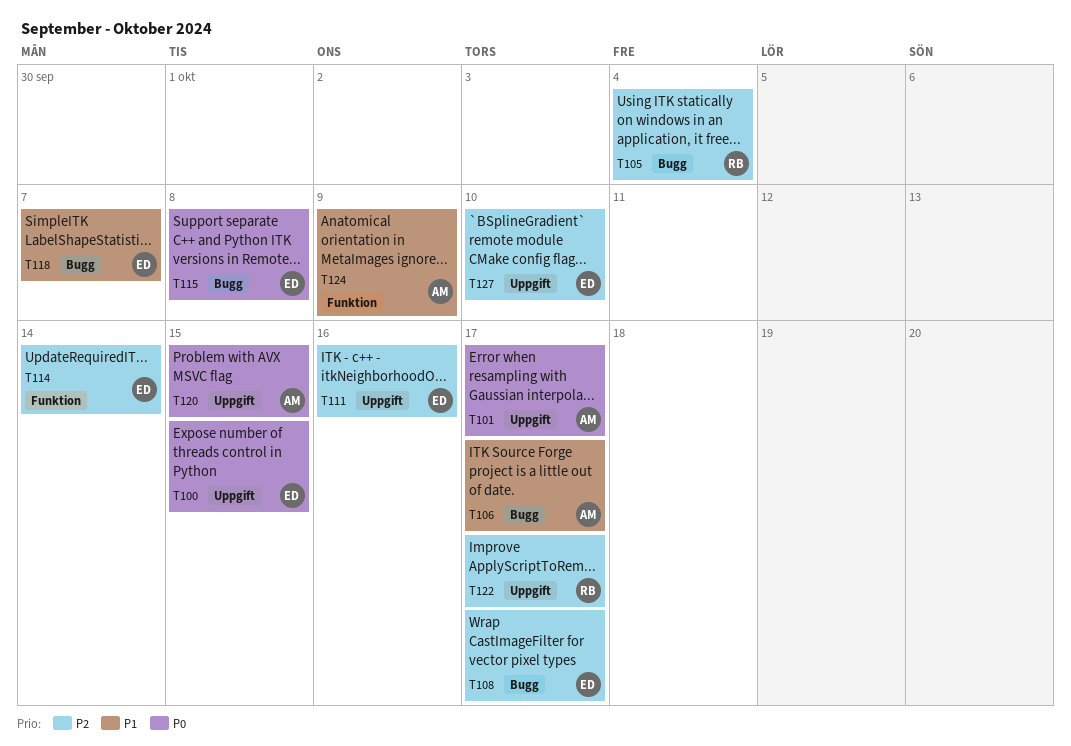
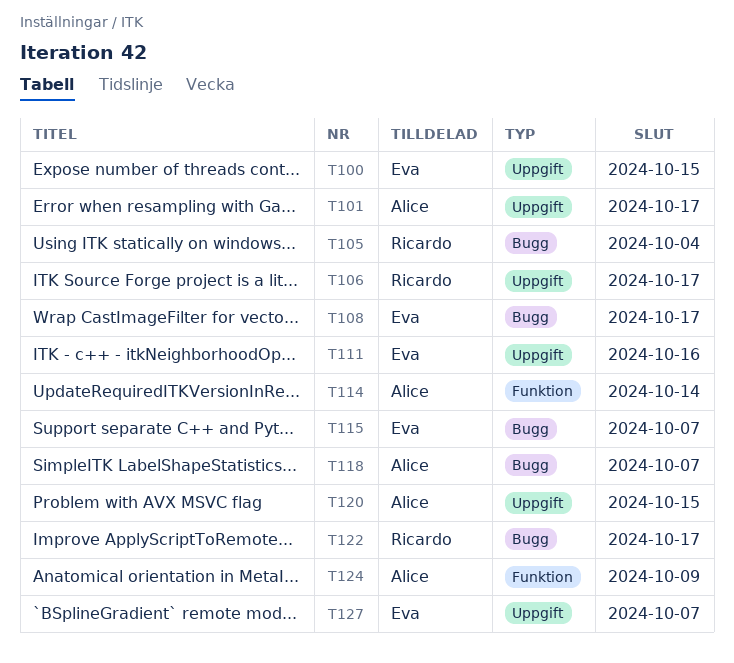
T106, owner: Alice -> Ricardo
T106, label: Bugg -> Uppgift
T114, owner: Eva -> Alice
T115, due: Oct 8 -> Oct 7
T118, owner: Eva -> Alice
T122, label: Uppgift -> Bugg
T127, due: Oct 10 -> Oct 7

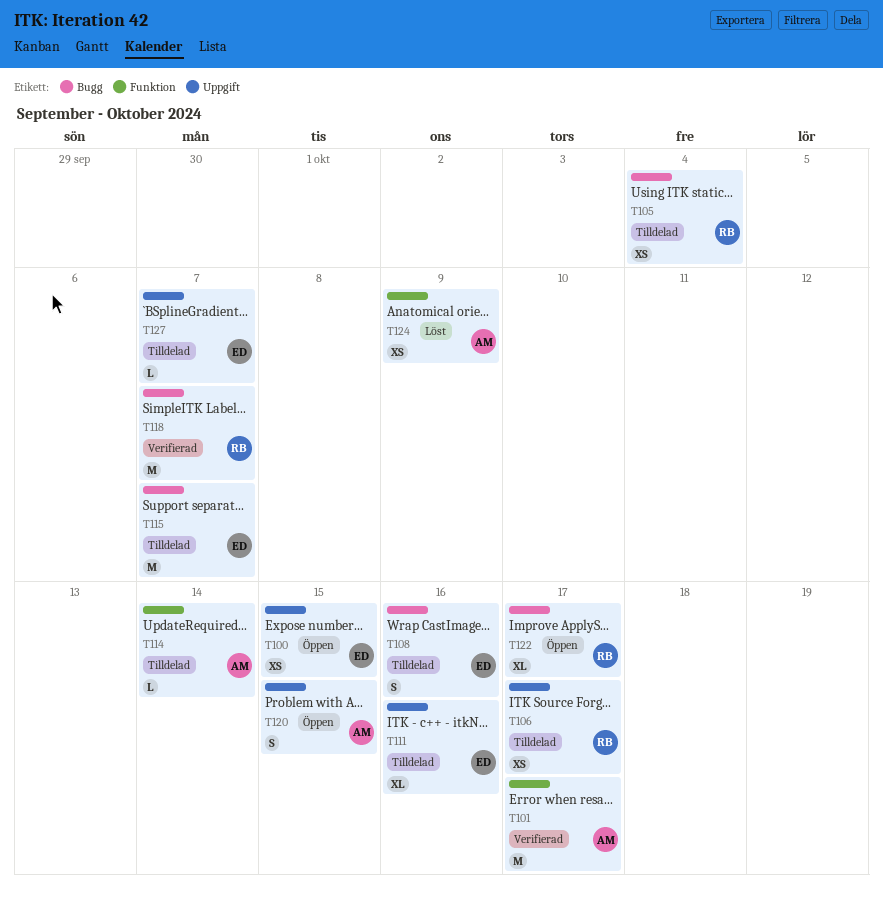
T101, label: Uppgift -> Funktion
T108, due: Oct 17 -> Oct 16
T118, owner: Alice -> Ricardo

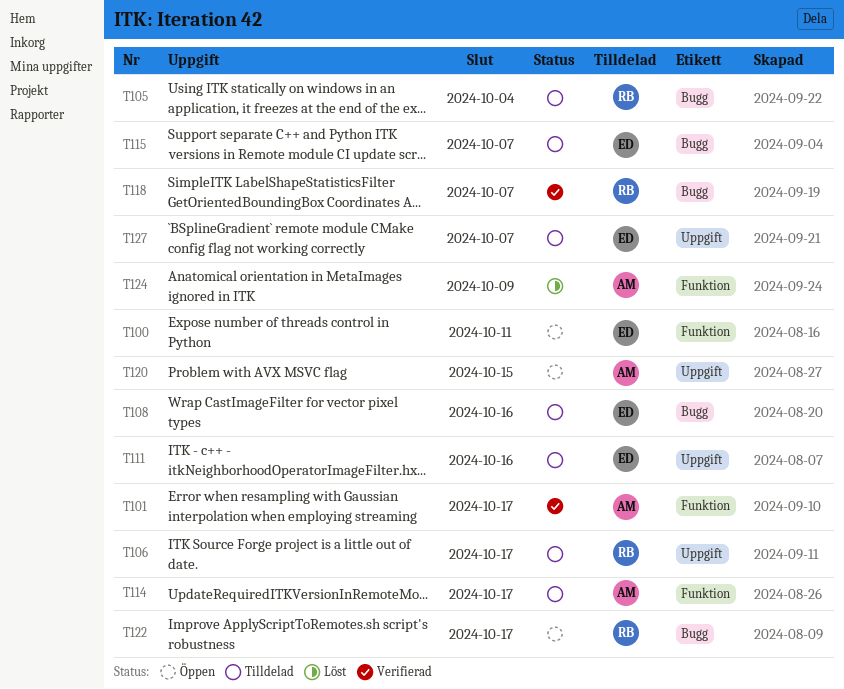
T100, label: Uppgift -> Funktion
T100, due: Oct 15 -> Oct 11
T114, due: Oct 14 -> Oct 17

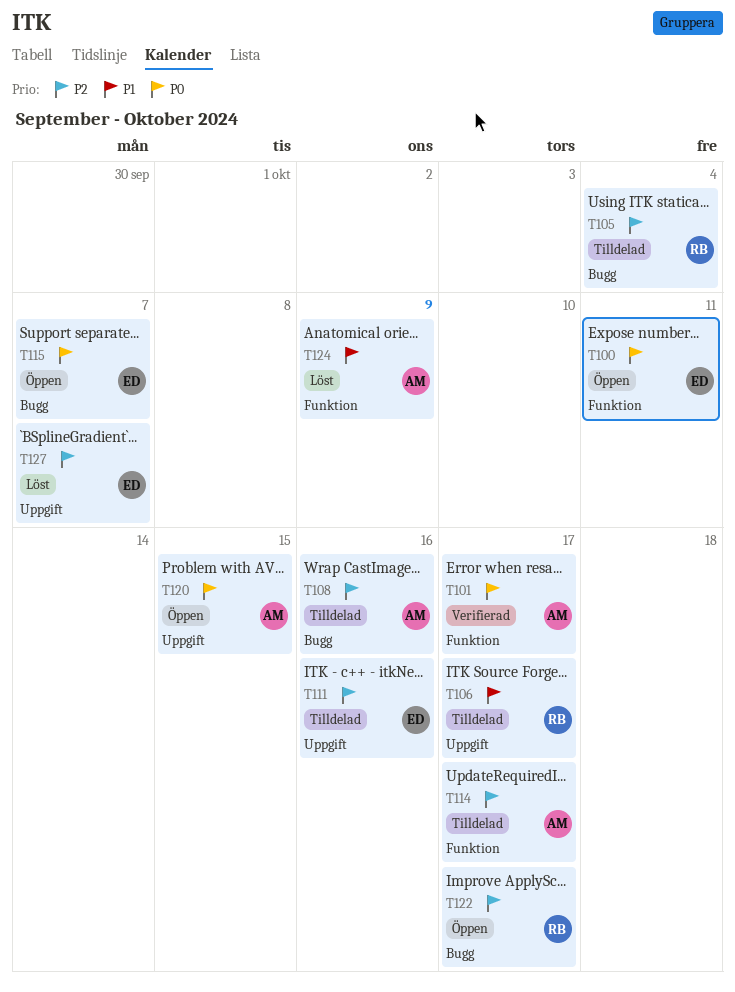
T108, owner: ED -> AM
T115, status: Tilldelad -> Öppen
T118: present -> none
T127, status: Tilldelad -> Löst

